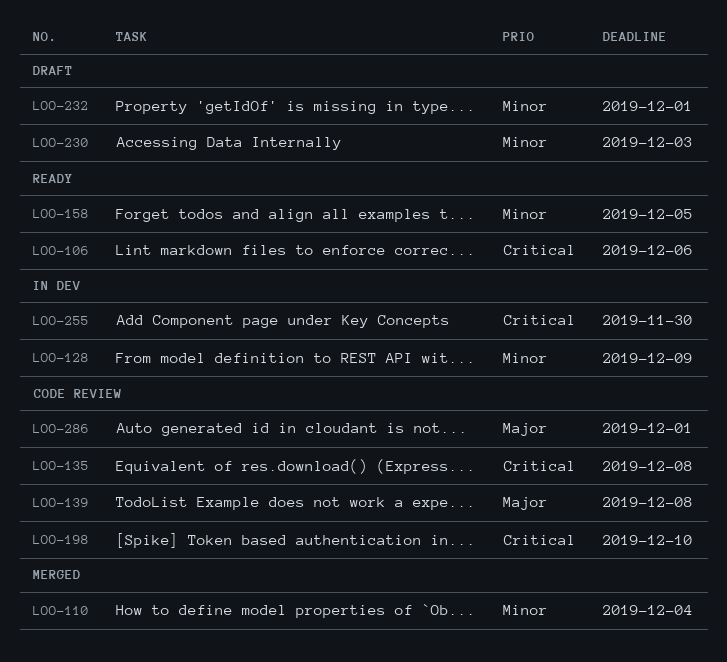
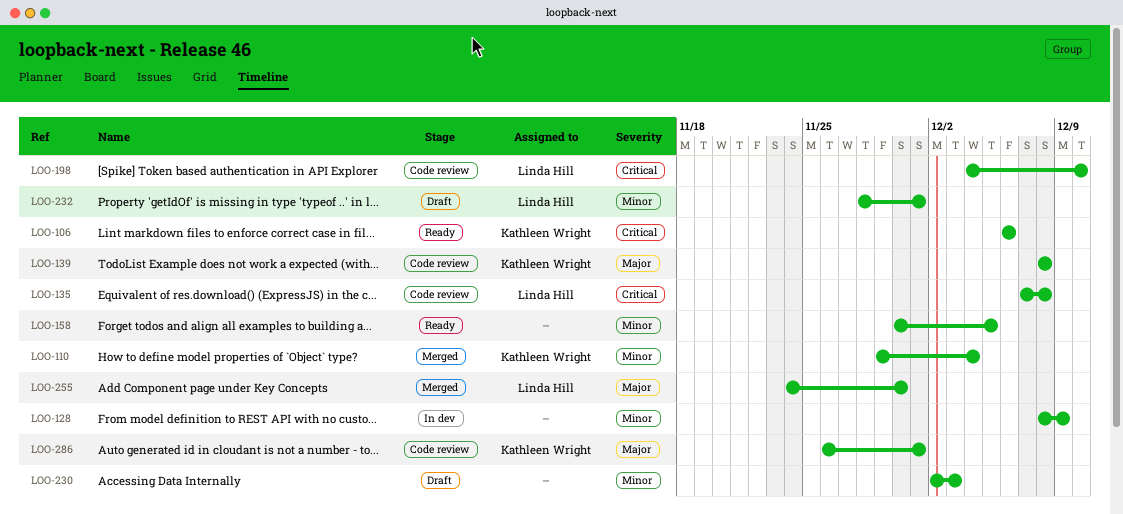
LOO-255, status: In dev -> Merged
LOO-255, priority: Critical -> Major

